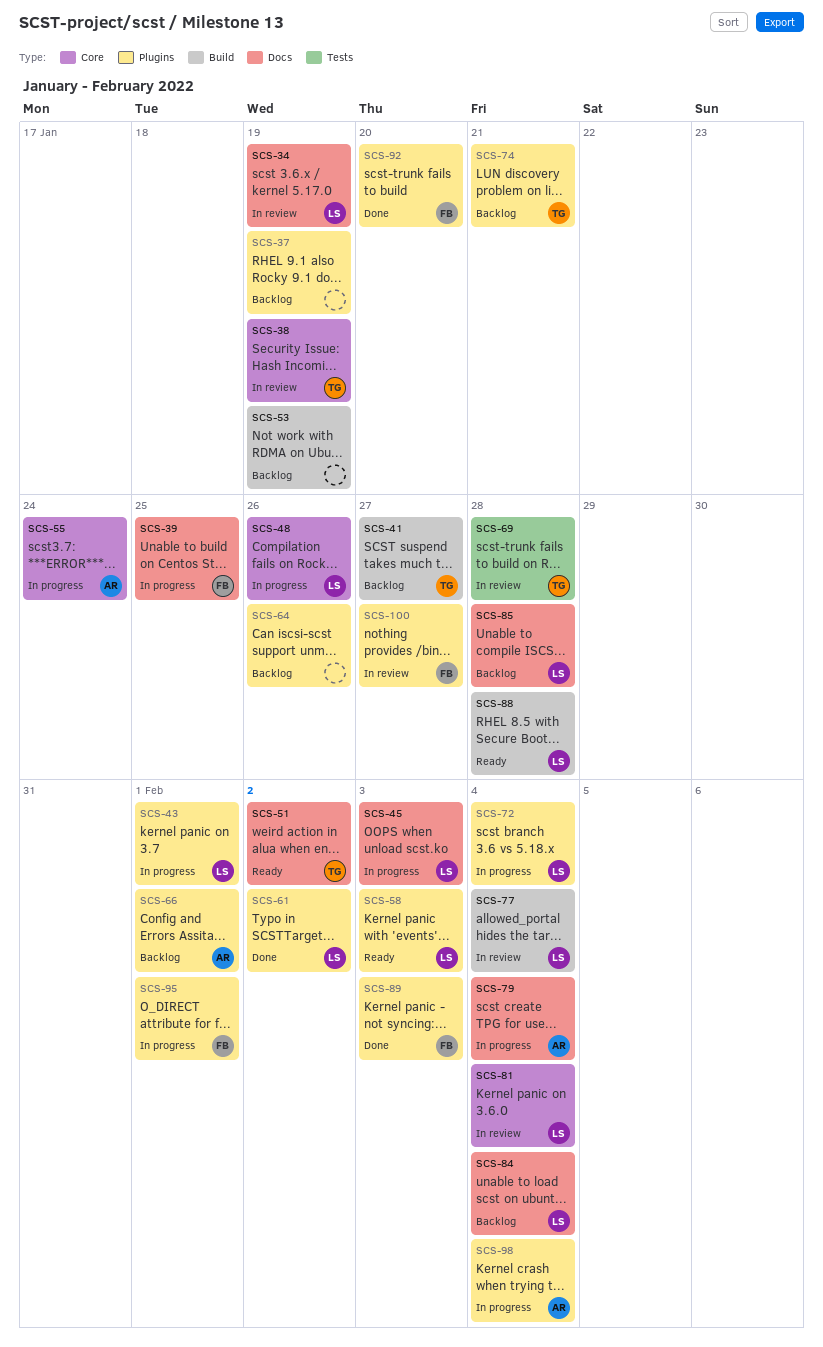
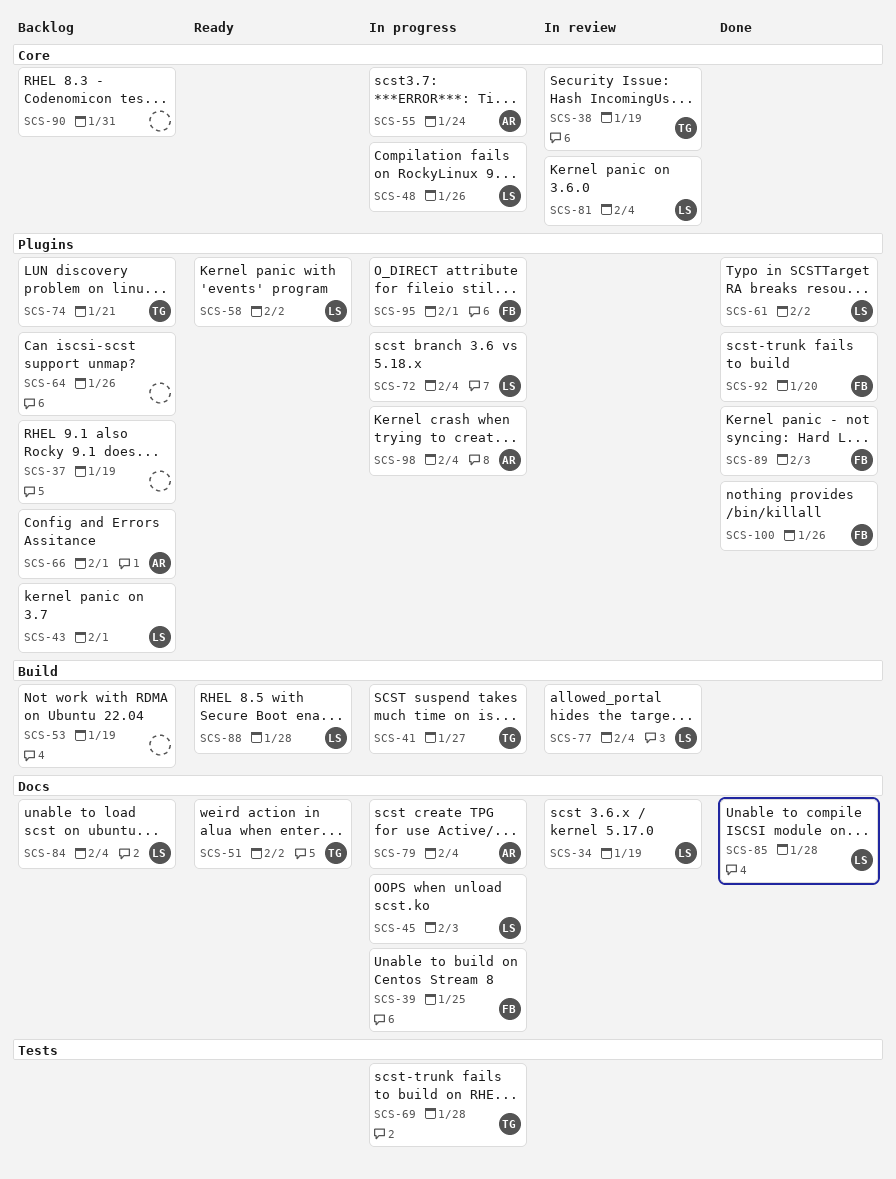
SCS-41, status: Backlog -> In progress
SCS-43, status: In progress -> Backlog
SCS-58, due: Feb 3 -> Feb 2
SCS-69, status: In review -> In progress
SCS-85, status: Backlog -> Done
SCS-90: none -> present
SCS-100, status: In review -> Done
SCS-100, due: Jan 27 -> Jan 26

